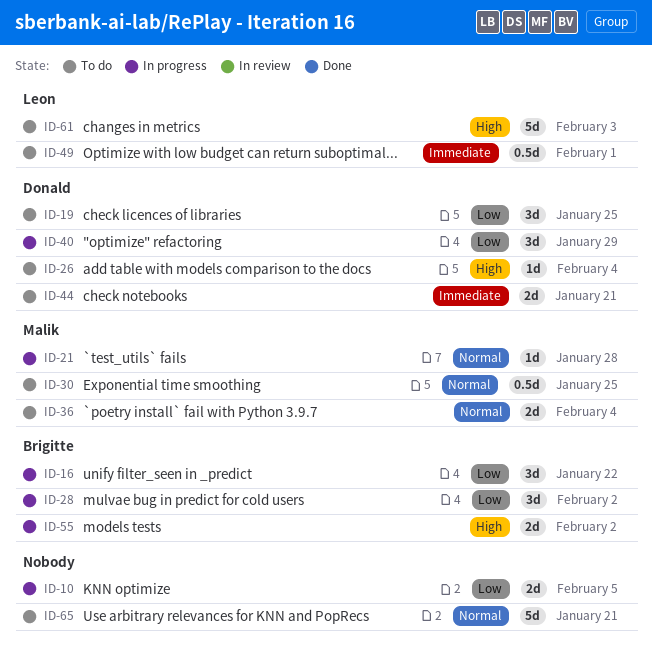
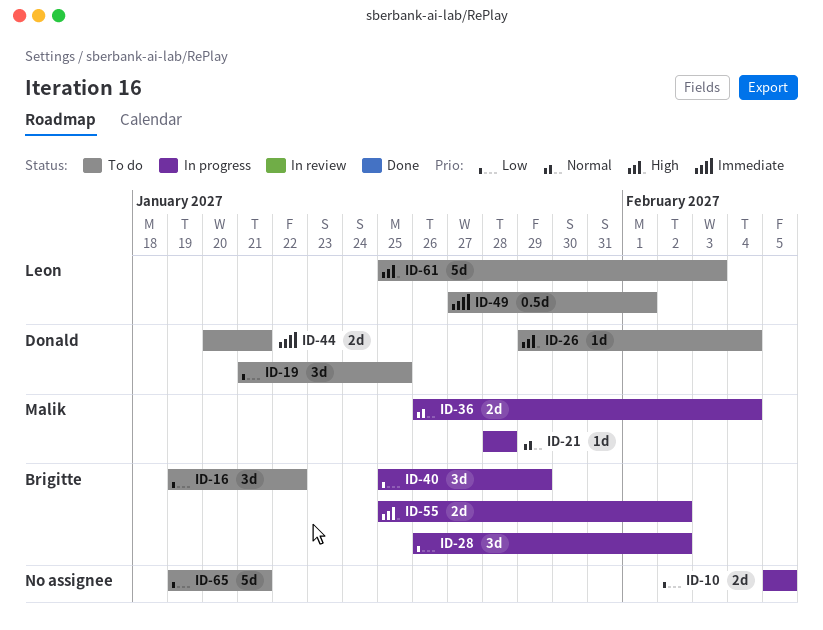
ID-16, status: In progress -> To do
ID-30: present -> none
ID-36, status: To do -> In progress
ID-40, owner: Donald -> Brigitte
ID-65, priority: Normal -> Low

